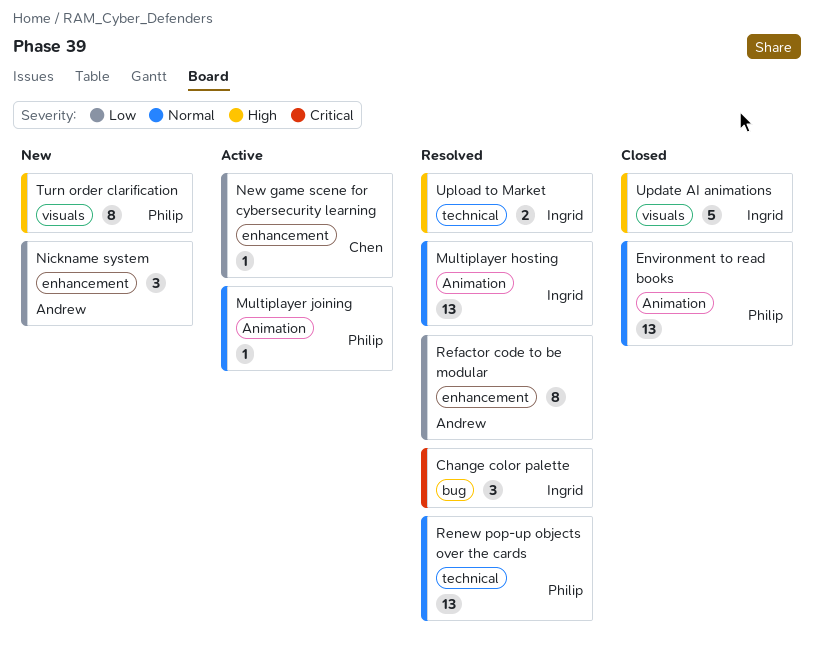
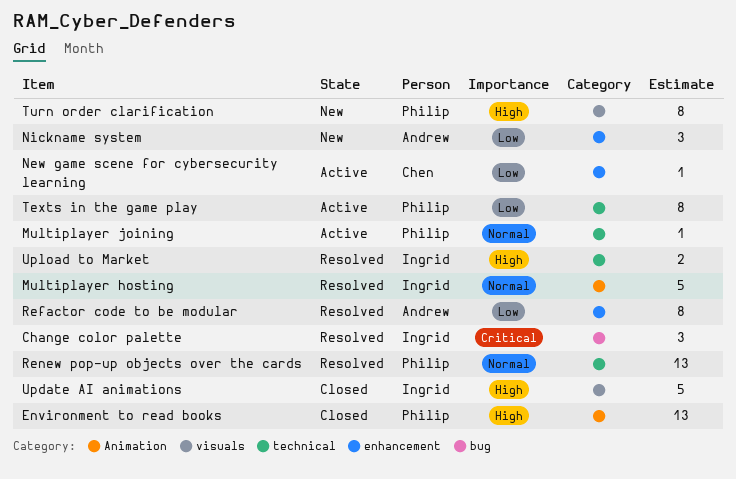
Environment to read books, priority: Normal -> High
Multiplayer hosting, estimate: 13 -> 5
Multiplayer joining, label: Animation -> technical
Texts in the game play: none -> present

